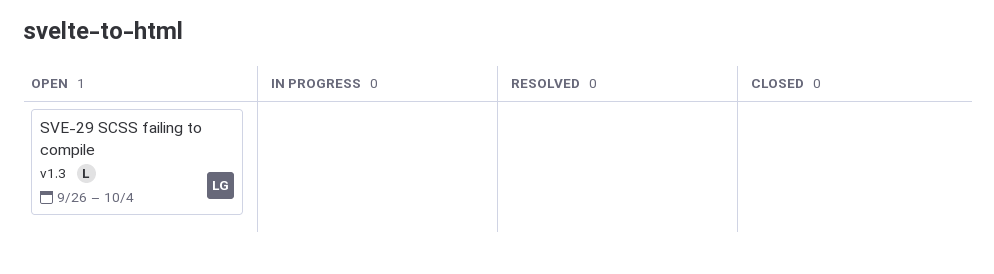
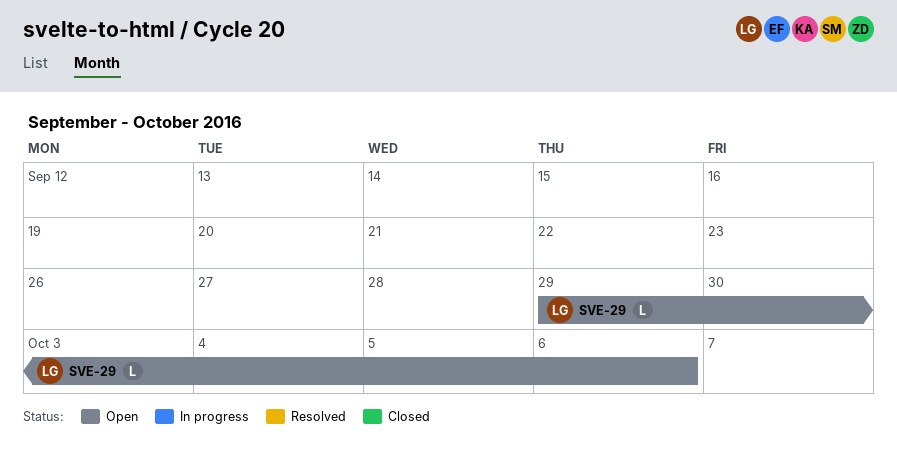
SVE-29, start: Sep 26 -> Sep 29
SVE-29, due: Oct 4 -> Oct 6

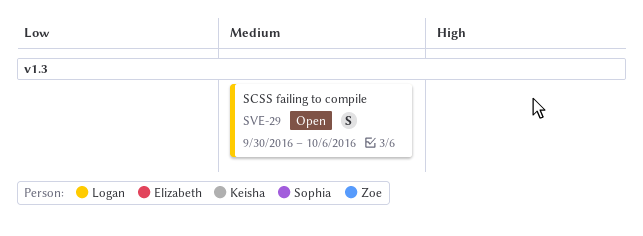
SVE-29, estimate: L -> S
SVE-29, start: Sep 29 -> Sep 30

